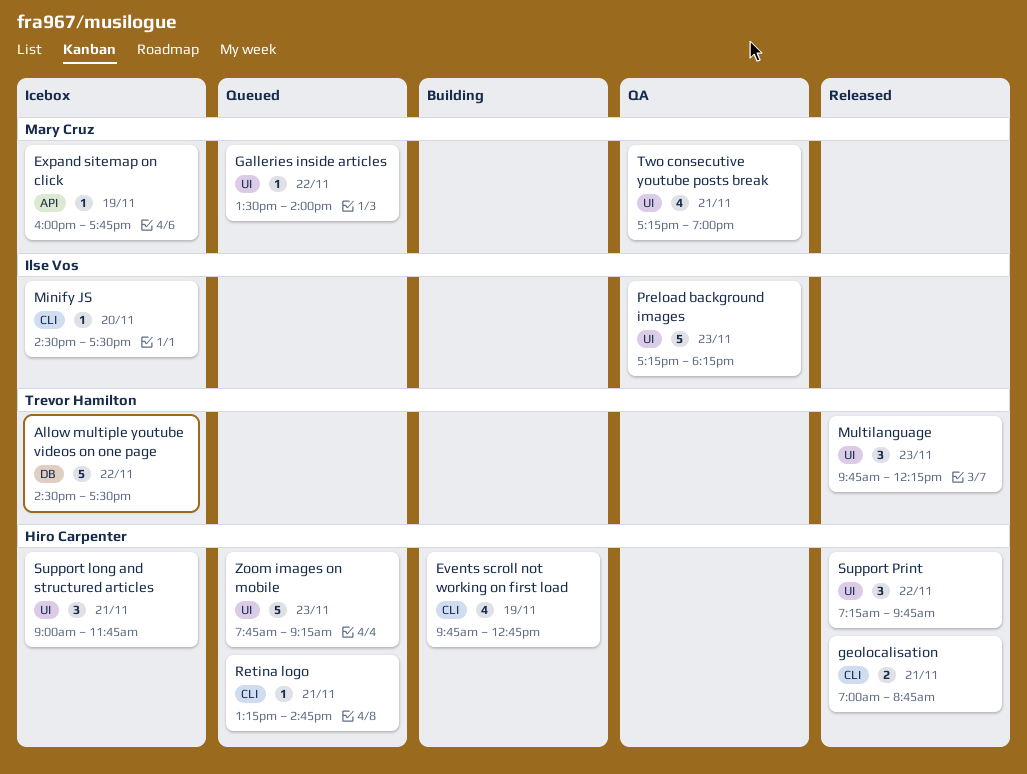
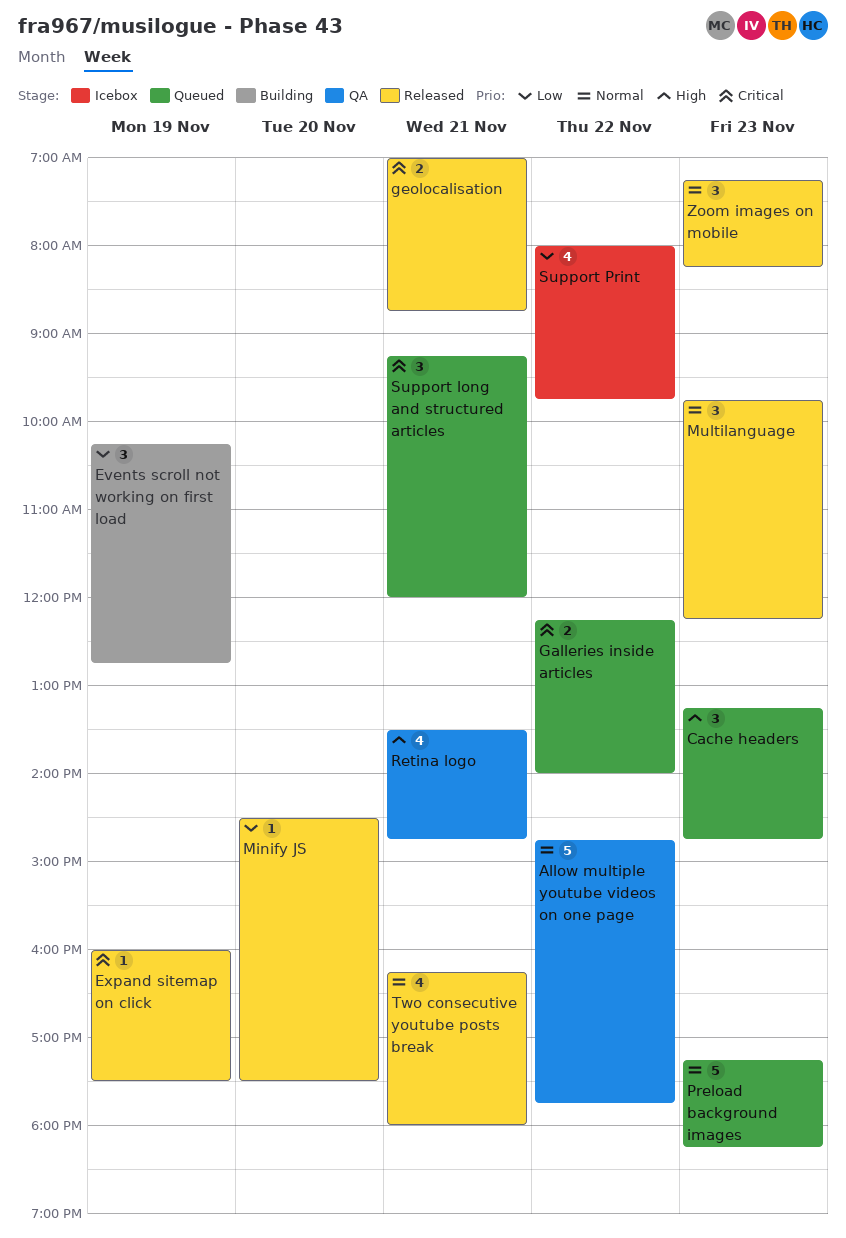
Allow multiple youtube videos on one page, status: Icebox -> QA
Allow multiple youtube videos on one page, begins: 14:30 -> 14:45
Allow multiple youtube videos on one page, ends: 17:30 -> 17:45
Cache headers: none -> present
Events scroll not working on first load, estimate: 4 -> 3
Events scroll not working on first load, begins: 09:45 -> 10:15
Expand sitemap on click, status: Icebox -> Released
Expand sitemap on click, ends: 17:45 -> 17:30
Galleries inside articles, estimate: 1 -> 2
Galleries inside articles, begins: 13:30 -> 12:15
Minify JS, status: Icebox -> Released
Preload background images, status: QA -> Queued
Retina logo, status: Queued -> QA
Retina logo, estimate: 1 -> 4
Retina logo, begins: 13:15 -> 13:30
Support long and structured articles, status: Icebox -> Queued
Support long and structured articles, begins: 09:00 -> 09:15
Support long and structured articles, ends: 11:45 -> 12:00
Support Print, status: Released -> Icebox
Support Print, estimate: 3 -> 4
Support Print, begins: 07:15 -> 08:00
Two consecutive youtube posts break, status: QA -> Released
Two consecutive youtube posts break, begins: 17:15 -> 16:15
Two consecutive youtube posts break, ends: 19:00 -> 18:00
Zoom images on mobile, status: Queued -> Released
Zoom images on mobile, estimate: 5 -> 3
Zoom images on mobile, begins: 07:45 -> 07:15
Zoom images on mobile, ends: 09:15 -> 08:15

